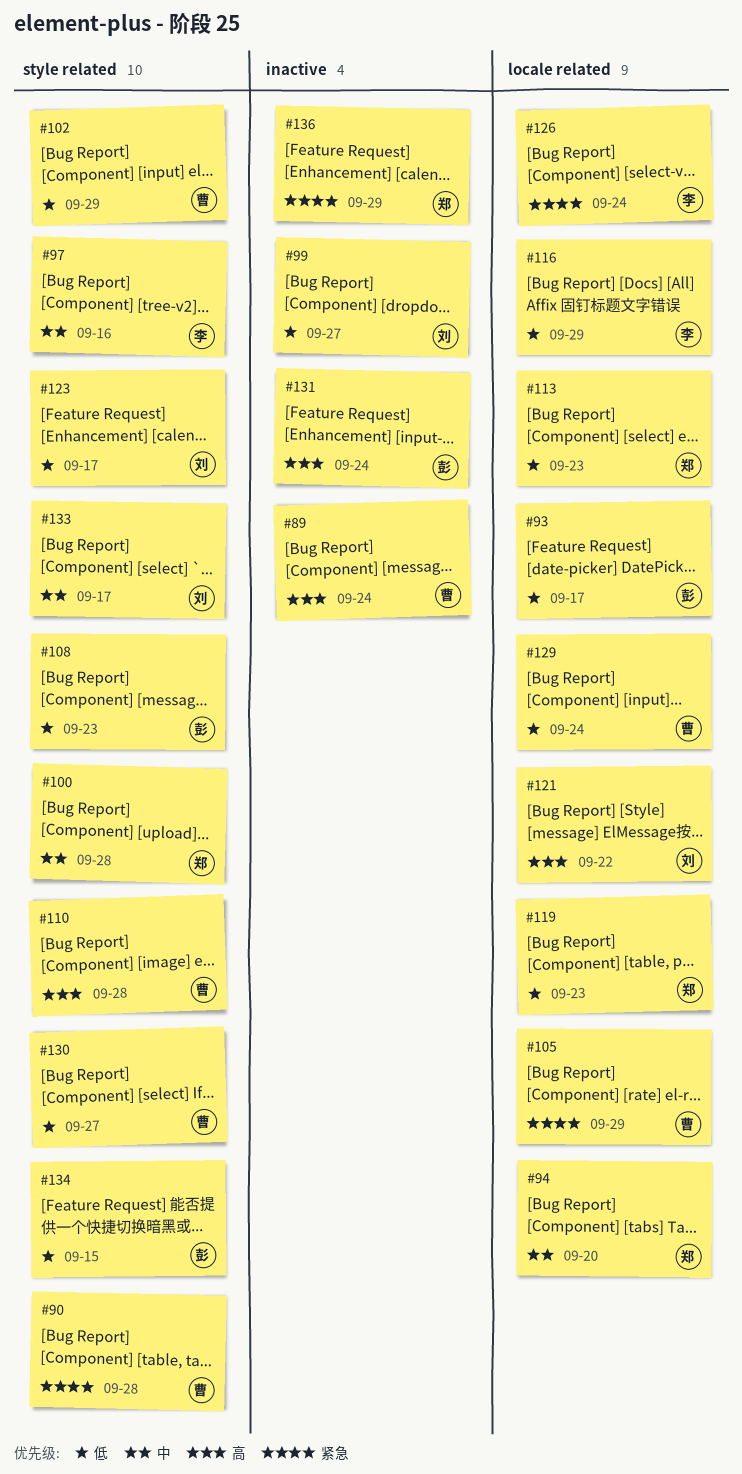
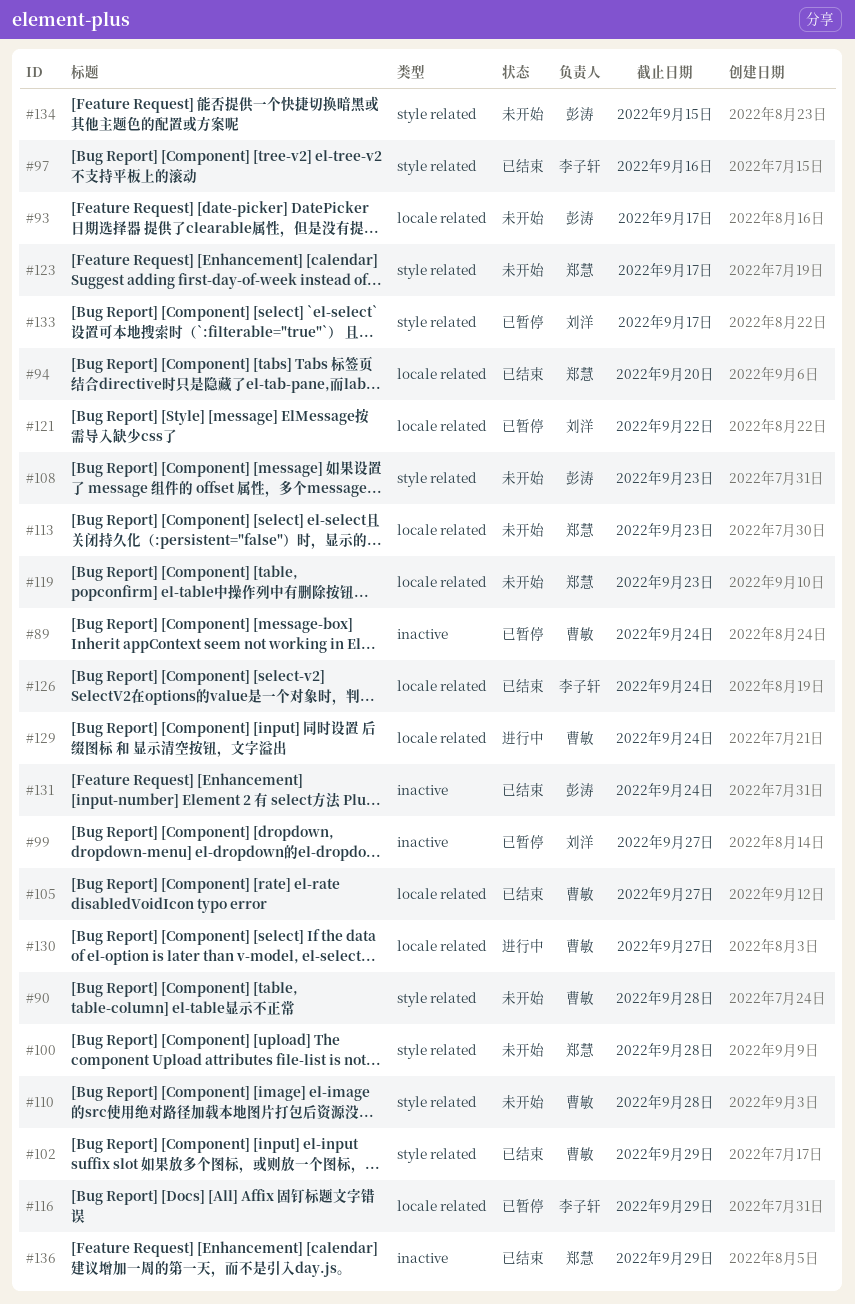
#105, due: Sep 29 -> Sep 27
#123, owner: 刘洋 -> 郑慧
#130, label: style related -> locale related

